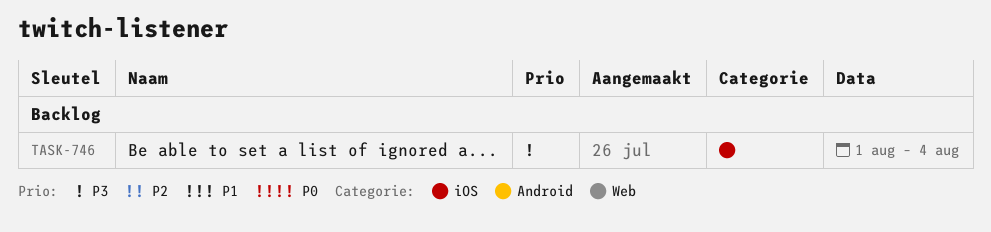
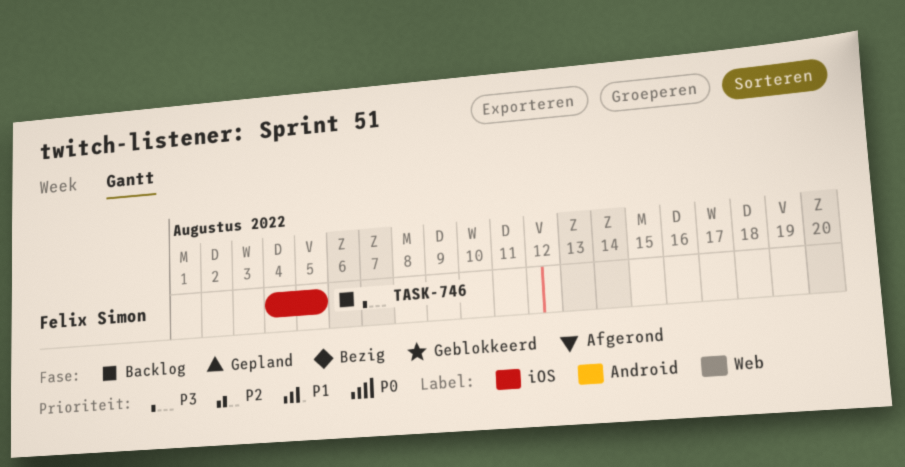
TASK-746, start: Aug 1 -> Aug 4
TASK-746, due: Aug 4 -> Aug 5

